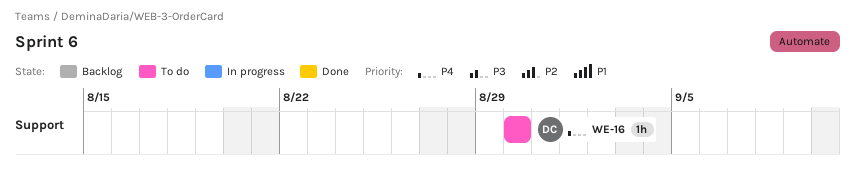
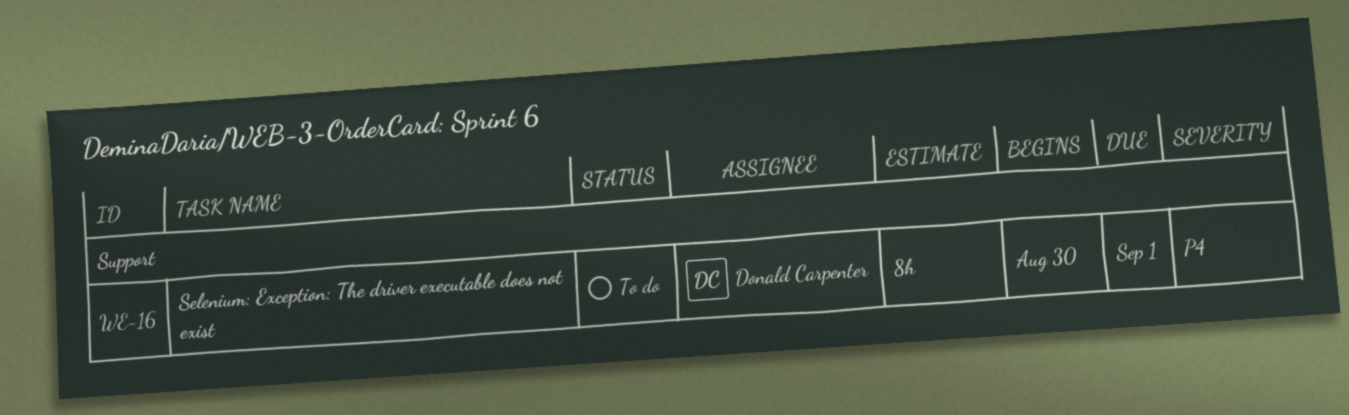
WE-16, estimate: 1h -> 8h
WE-16, due: Aug 30 -> Sep 1

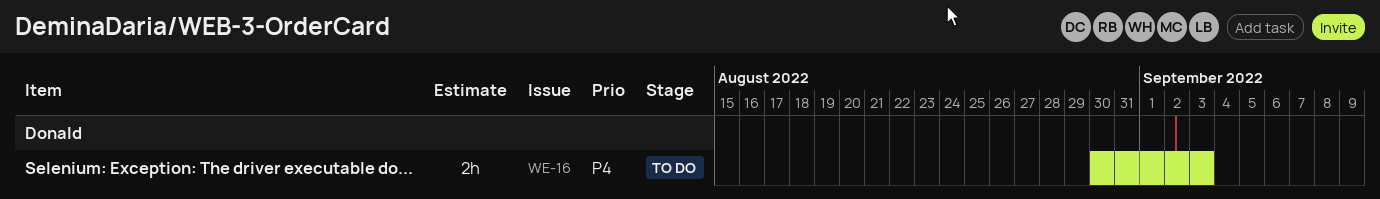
WE-16, estimate: 8h -> 2h
WE-16, due: Sep 1 -> Sep 3

